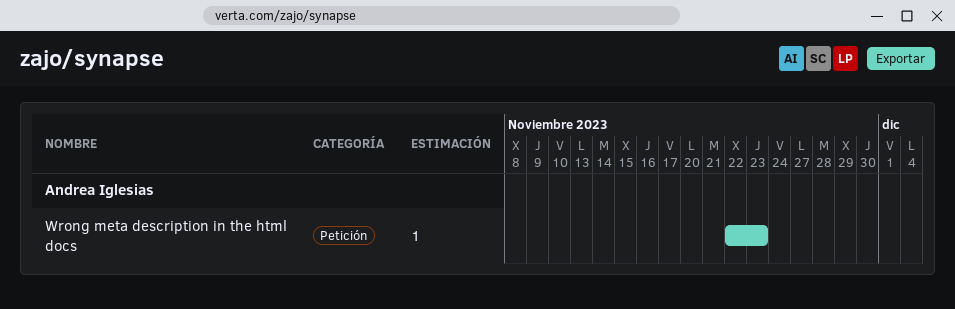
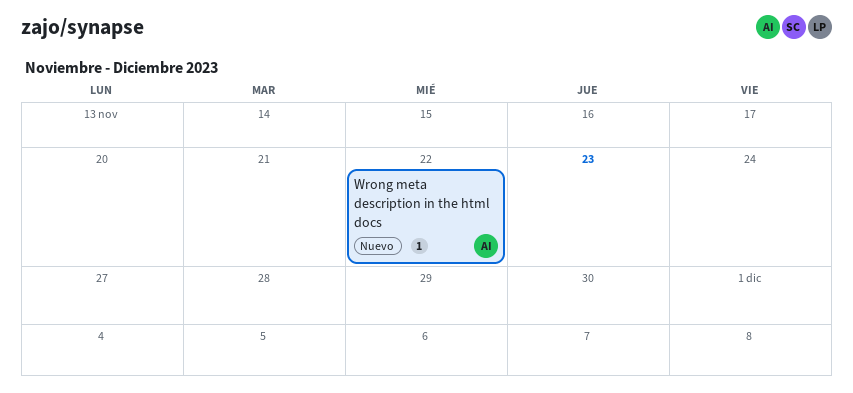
Wrong meta description in the html docs, due: Nov 23 -> Nov 22

